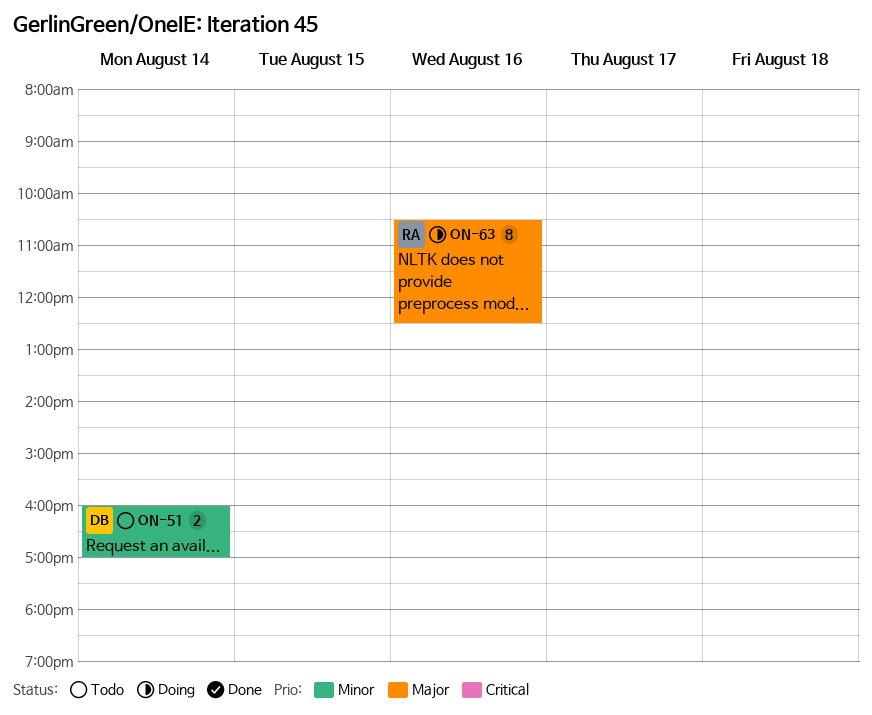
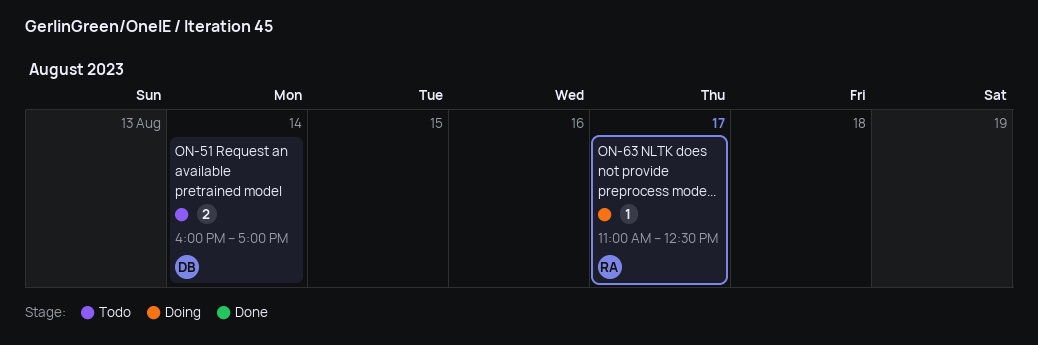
ON-63, estimate: 8 -> 1
ON-63, day: Aug 16 -> Aug 17
ON-63, begins: 10:30 -> 11:00

